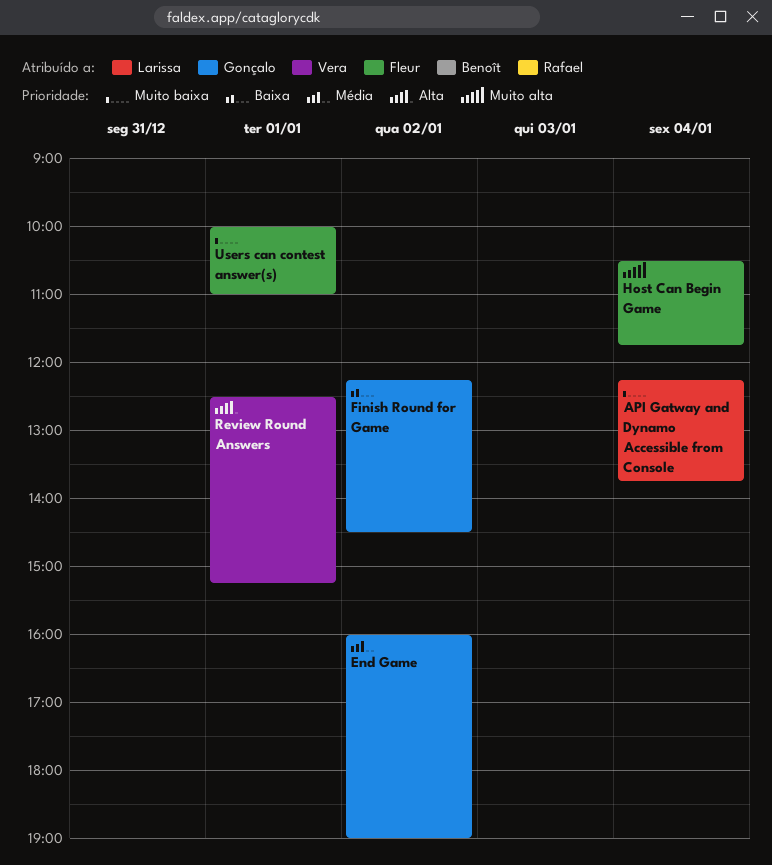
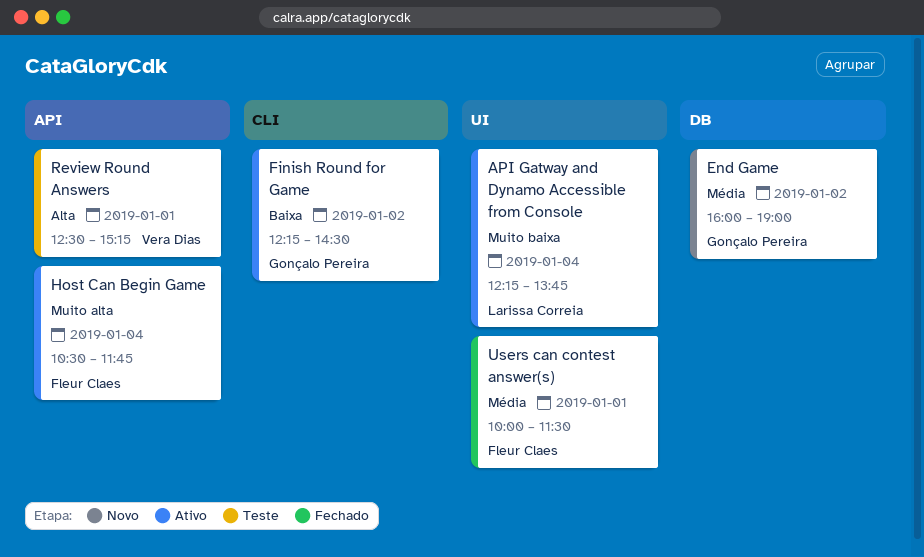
Users can contest answer(s), priority: Muito baixa -> Média
Users can contest answer(s), ends: 11:00 -> 11:30

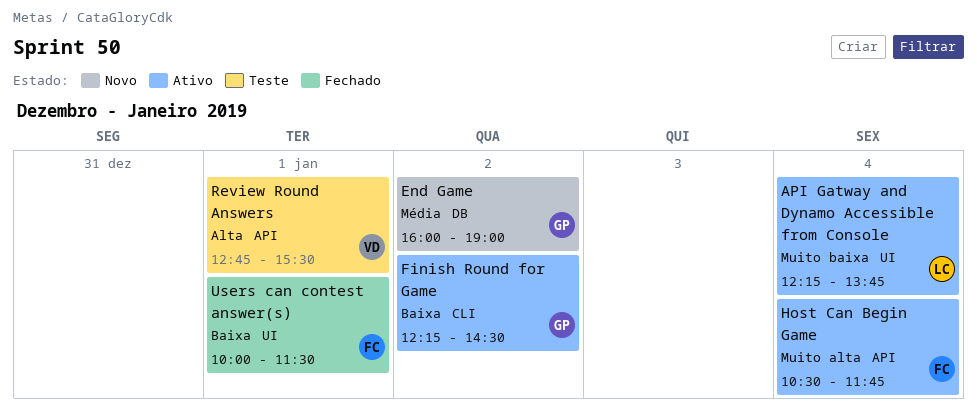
Review Round Answers, begins: 12:30 -> 12:45
Review Round Answers, ends: 15:15 -> 15:30
Users can contest answer(s), priority: Média -> Baixa

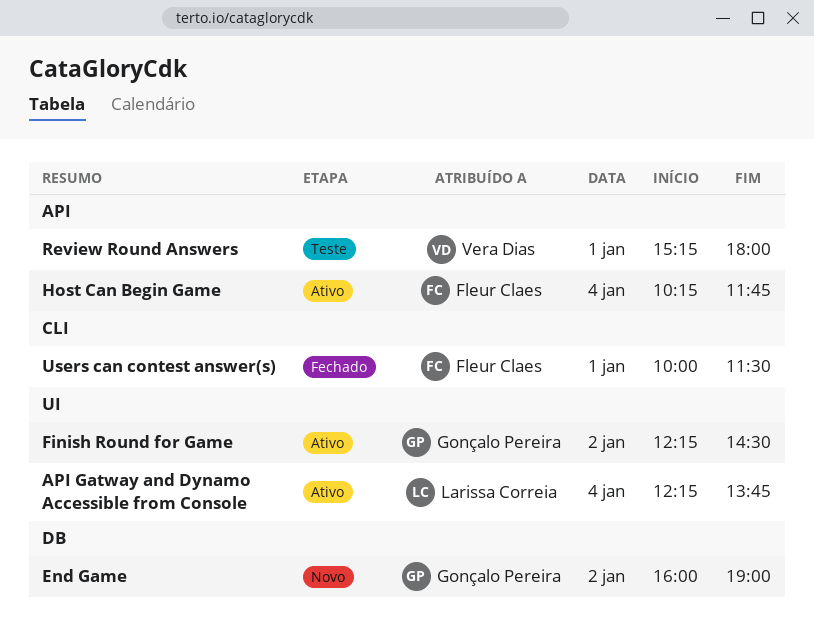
Finish Round for Game, label: CLI -> UI
Host Can Begin Game, begins: 10:30 -> 10:15
Review Round Answers, begins: 12:45 -> 15:15
Review Round Answers, ends: 15:30 -> 18:00
Users can contest answer(s), label: UI -> CLI

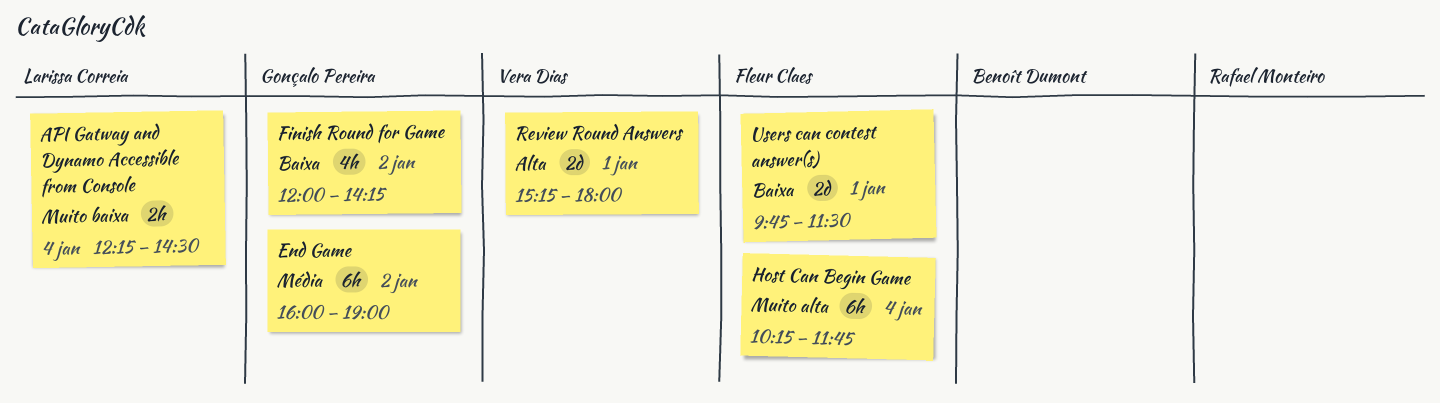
API Gatway and Dynamo Accessible from Console, ends: 13:45 -> 14:30
Finish Round for Game, begins: 12:15 -> 12:00
Finish Round for Game, ends: 14:30 -> 14:15
Users can contest answer(s), begins: 10:00 -> 09:45

